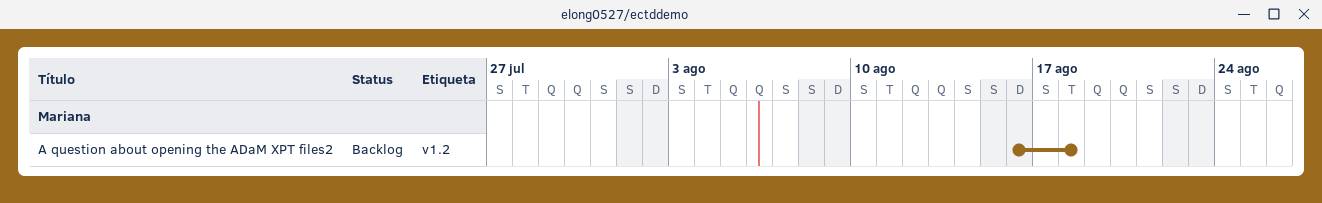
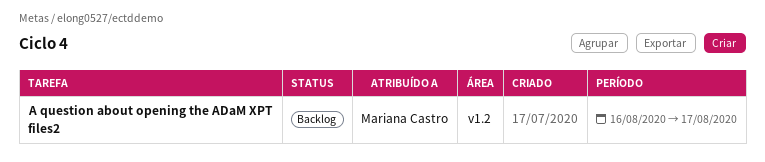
A question about opening the ADaM XPT files2, due: Aug 18 -> Aug 17

